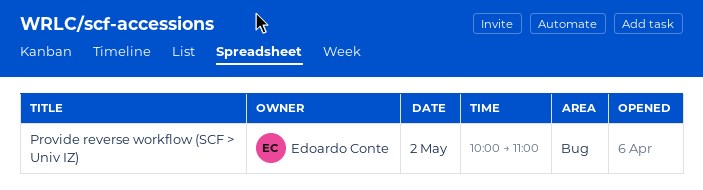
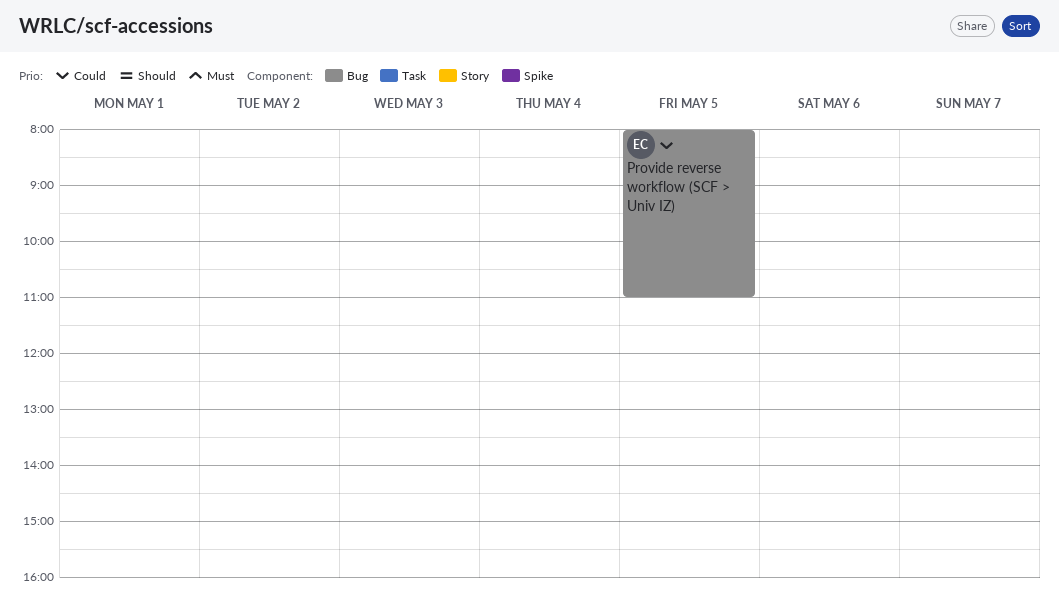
Provide reverse workflow (SCF > Univ IZ), day: May 2 -> May 5
Provide reverse workflow (SCF > Univ IZ), begins: 10:00 -> 08:00

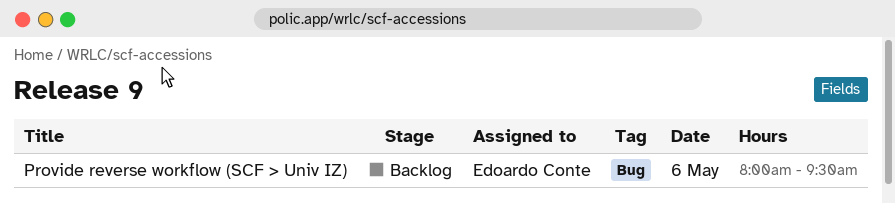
Provide reverse workflow (SCF > Univ IZ), day: May 5 -> May 6
Provide reverse workflow (SCF > Univ IZ), ends: 11:00 -> 09:30

